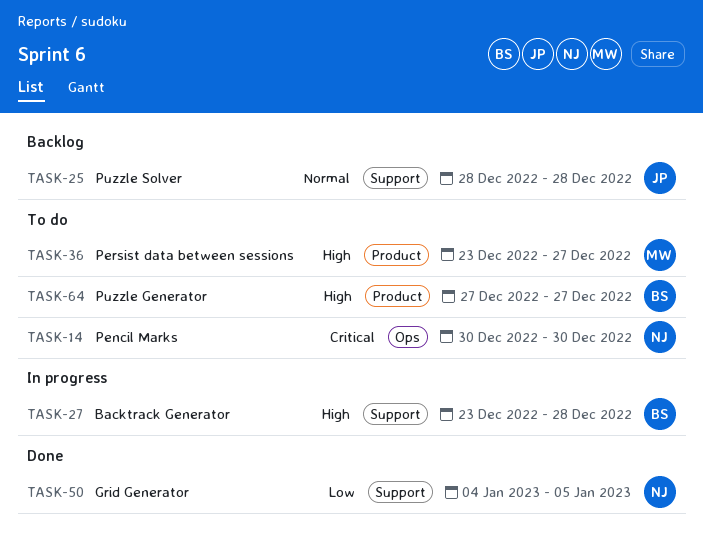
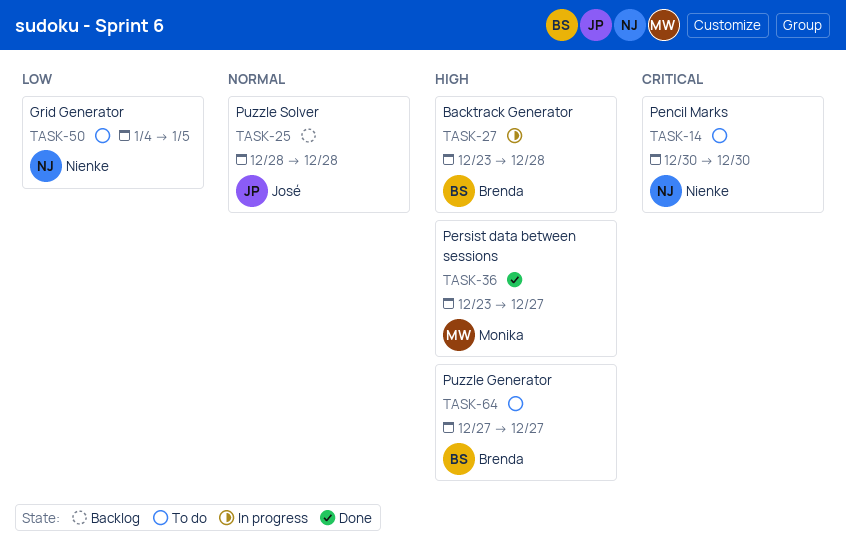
TASK-36, status: To do -> Done
TASK-50, status: Done -> To do

